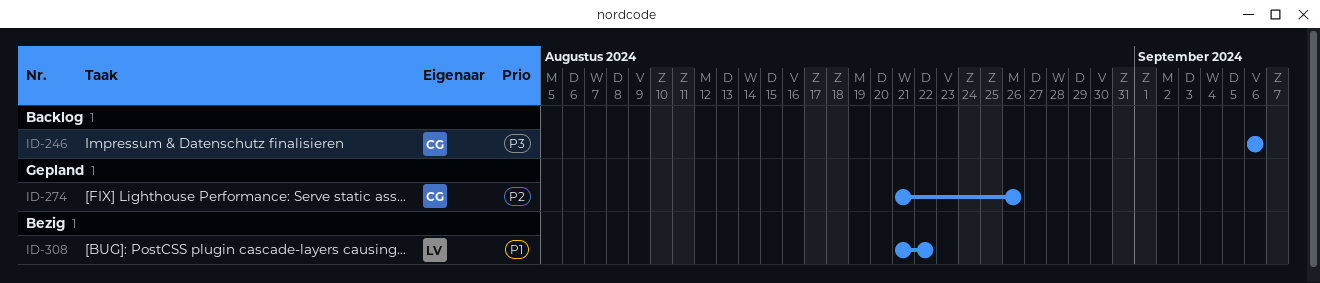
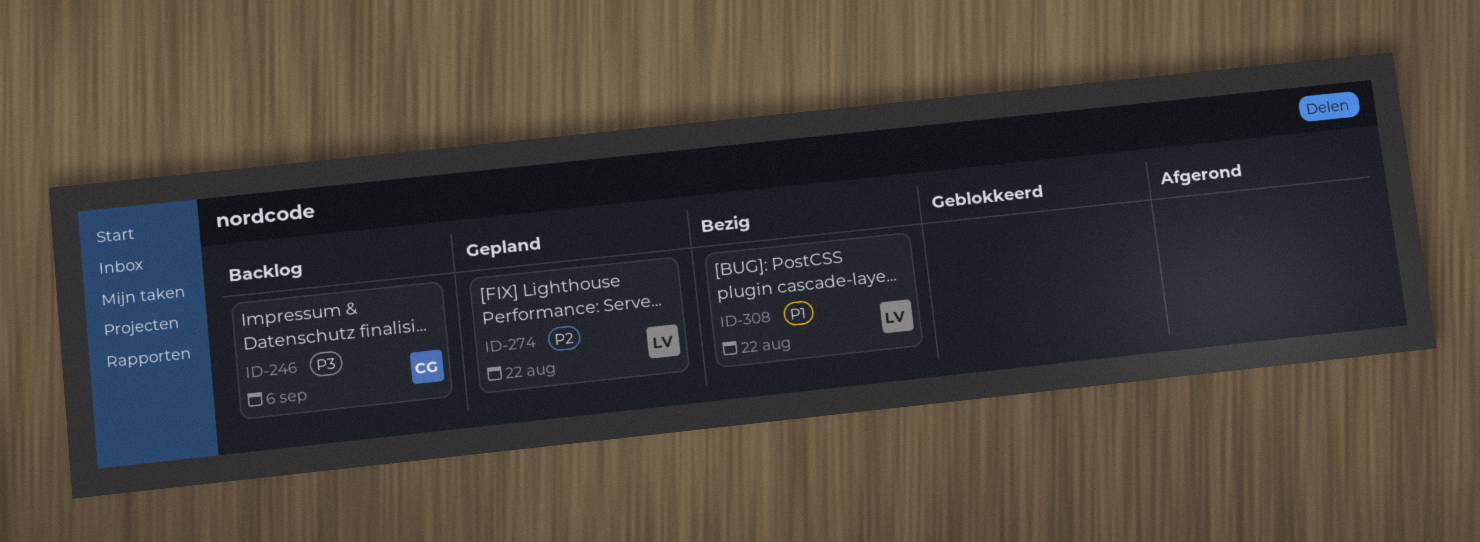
ID-274, owner: CG -> LV
ID-274, due: Aug 26 -> Aug 22

